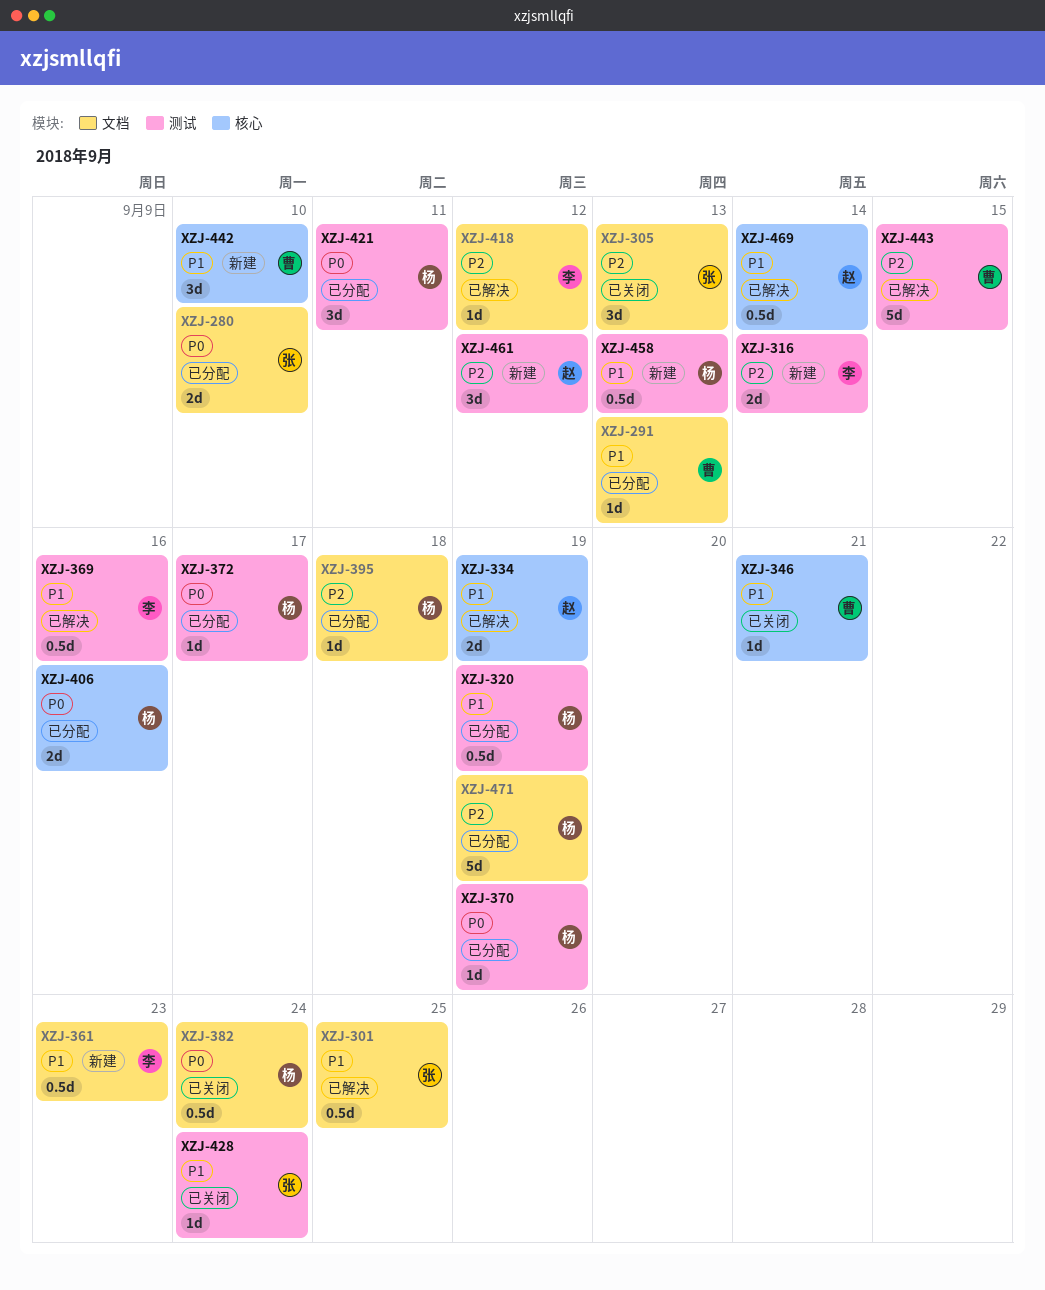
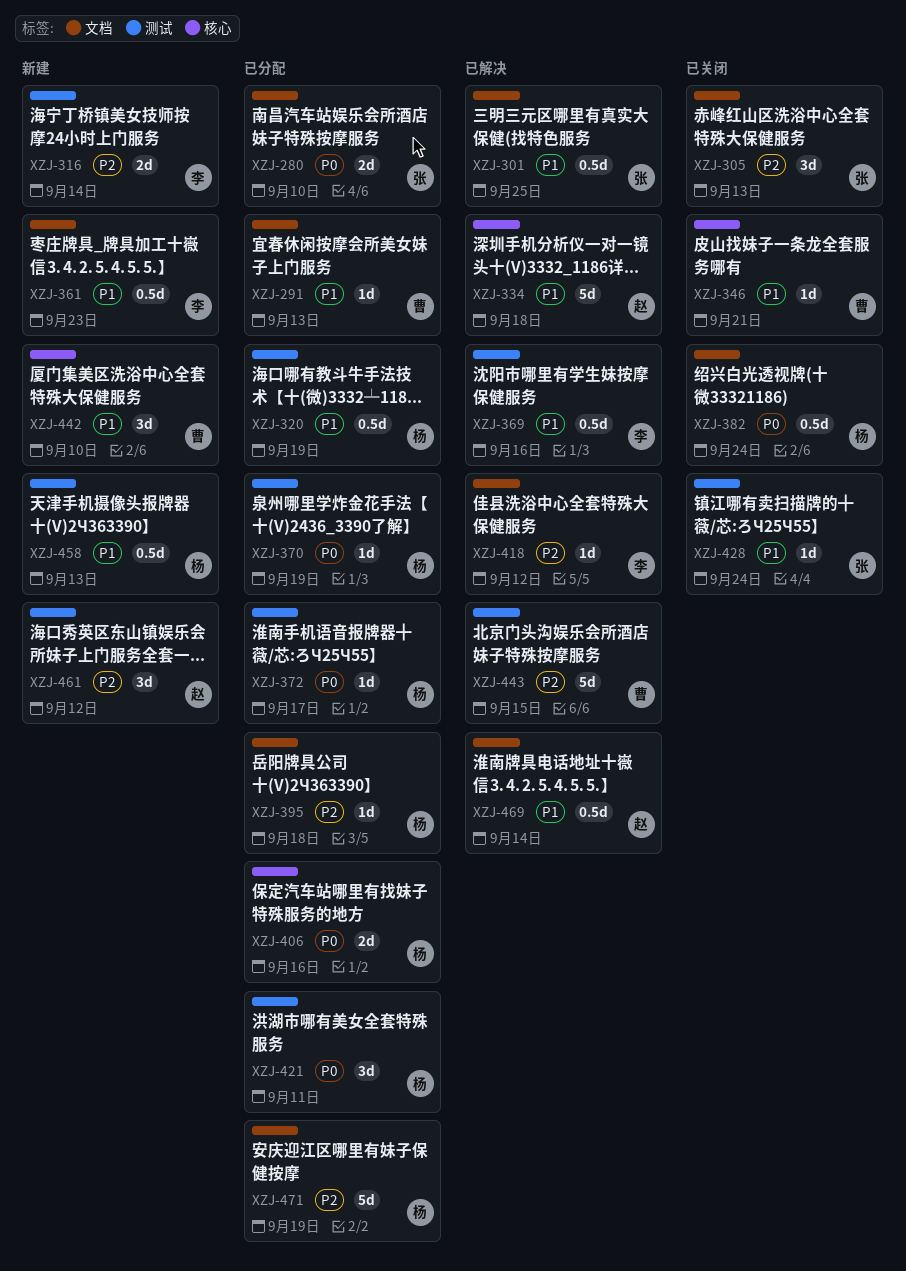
XZJ-334, estimate: 2d -> 5d
XZJ-334, due: Sep 19 -> Sep 18
XZJ-469, label: 核心 -> 文档

